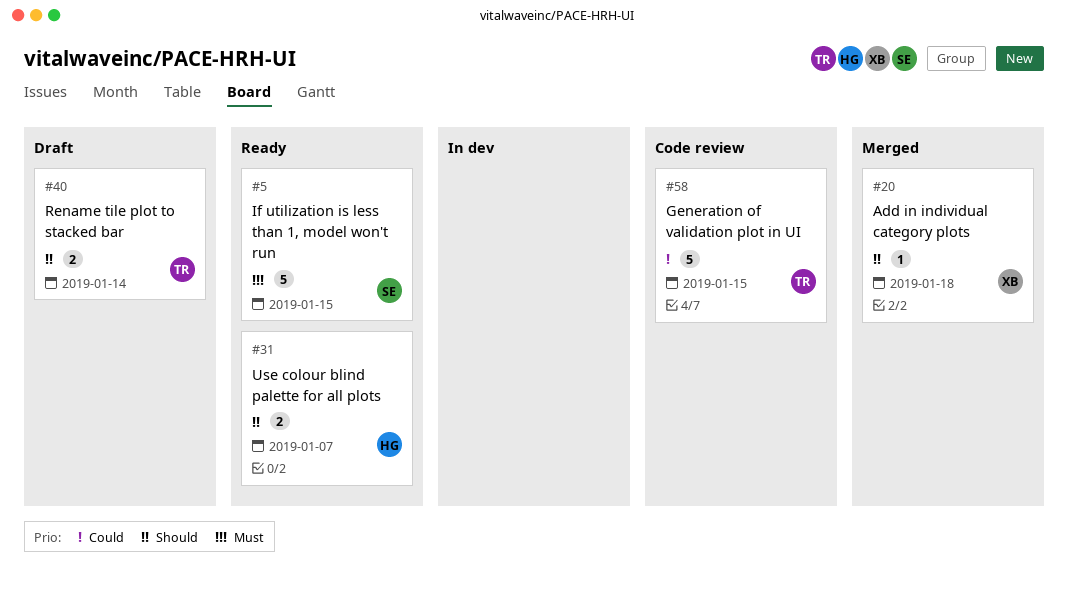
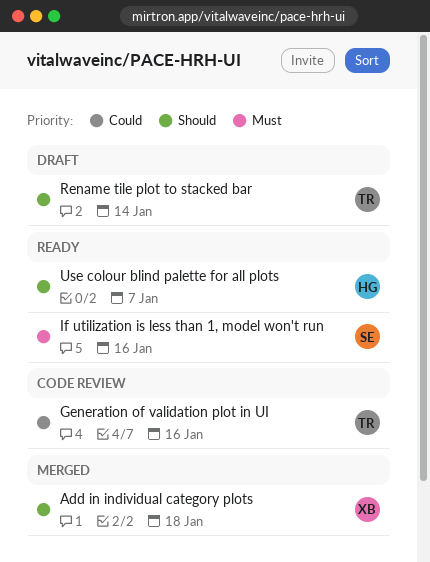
Generation of validation plot in UI, due: Jan 15 -> Jan 16
If utilization is less than 1, model won't run, due: Jan 15 -> Jan 16

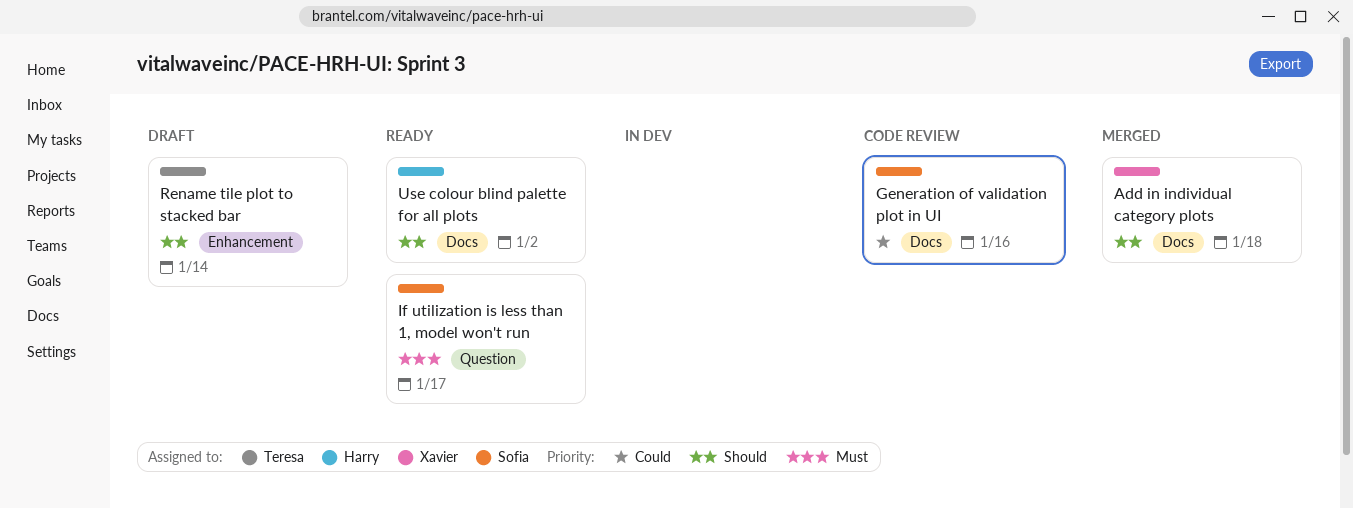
Generation of validation plot in UI, owner: Teresa -> Sofia
If utilization is less than 1, model won't run, due: Jan 16 -> Jan 17
Use colour blind palette for all plots, due: Jan 7 -> Jan 2

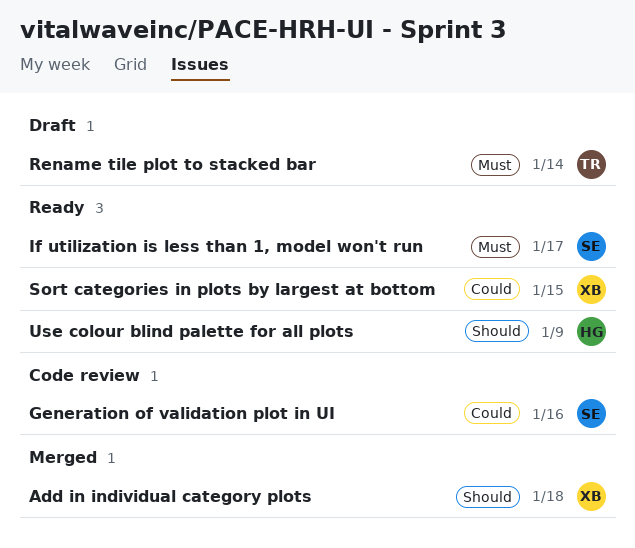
Rename tile plot to stacked bar, priority: Should -> Must
Sort categories in plots by largest at bottom: none -> present
Use colour blind palette for all plots, due: Jan 2 -> Jan 9

